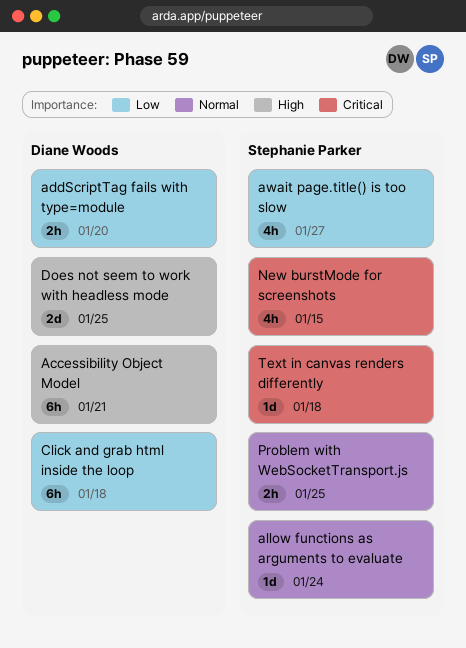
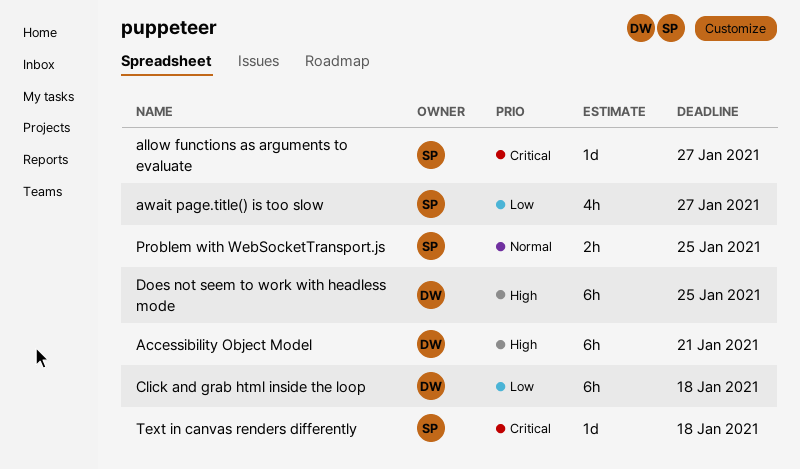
addScriptTag fails with type=module: present -> none
allow functions as arguments to evaluate, priority: Normal -> Critical
allow functions as arguments to evaluate, due: Jan 24 -> Jan 27
Does not seem to work with headless mode, estimate: 2d -> 6h
New burstMode for screenshots: present -> none

